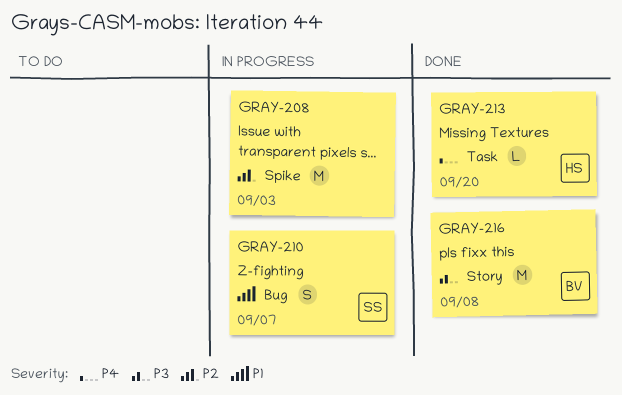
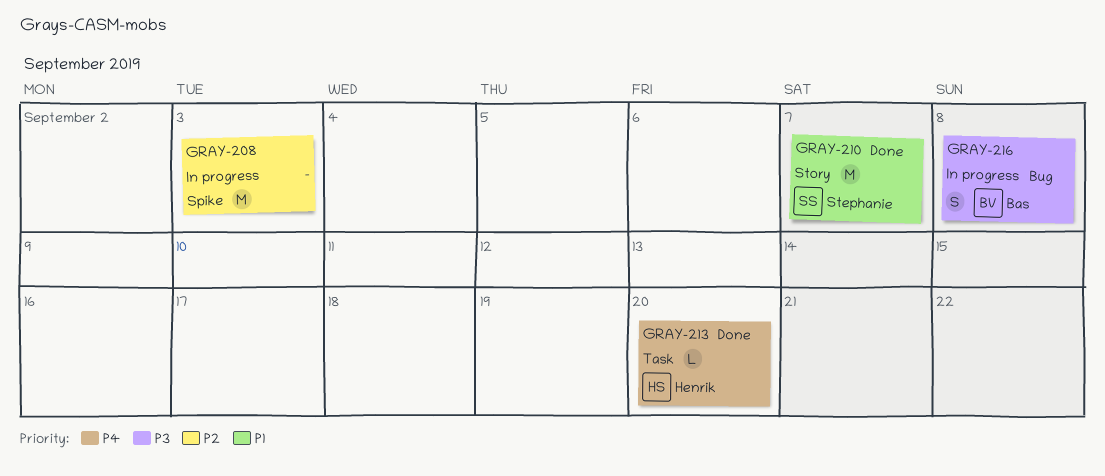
GRAY-210, status: In progress -> Done
GRAY-210, label: Bug -> Story
GRAY-210, estimate: S -> M
GRAY-216, status: Done -> In progress
GRAY-216, label: Story -> Bug
GRAY-216, estimate: M -> S

